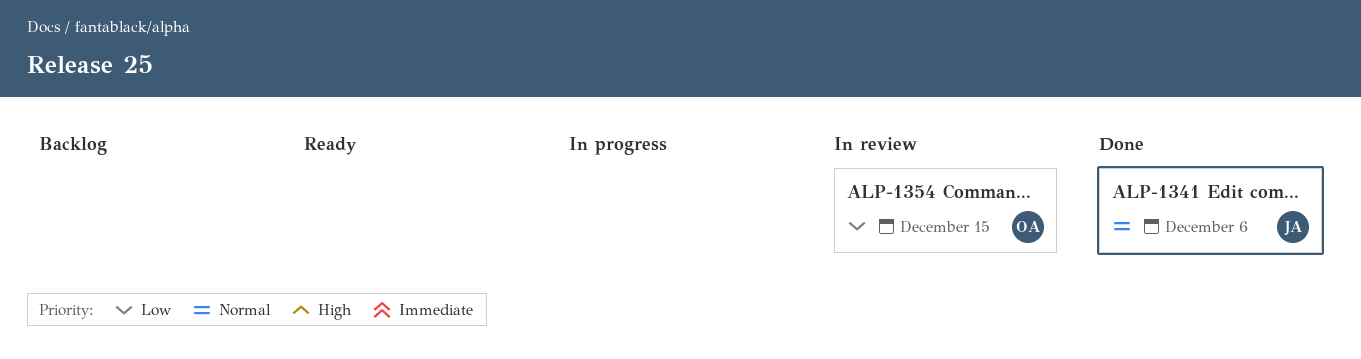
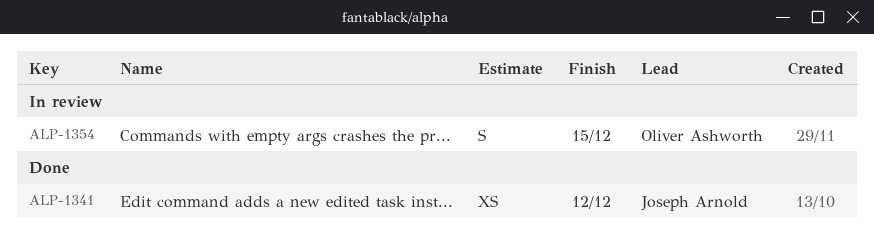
ALP-1341, due: Dec 6 -> Dec 12

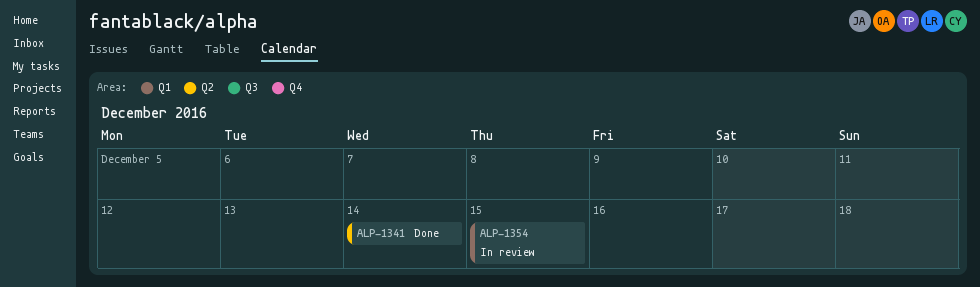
ALP-1341, due: Dec 12 -> Dec 14

